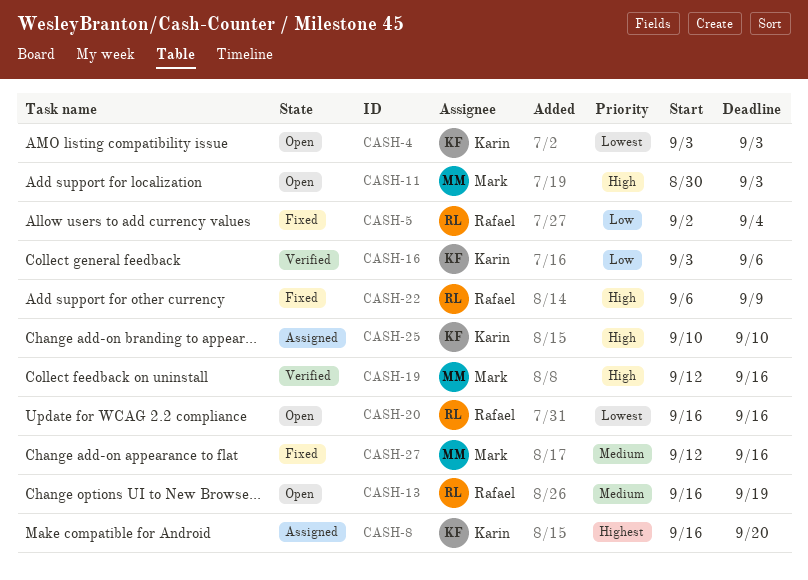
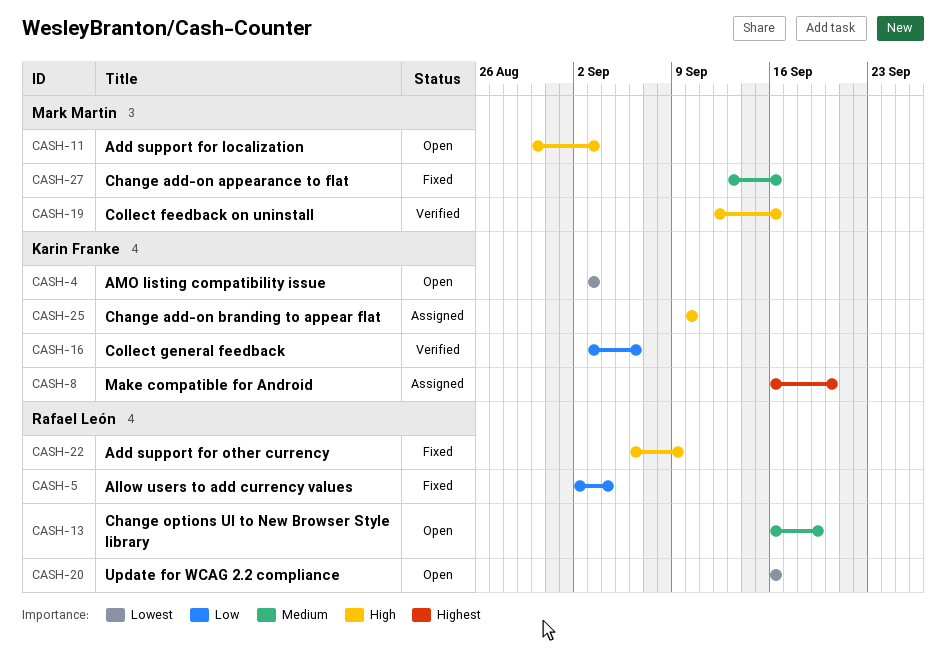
CASH-27, start: Sep 12 -> Sep 13

